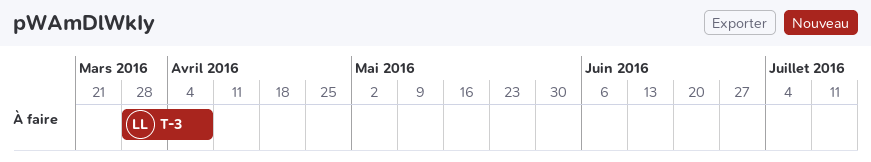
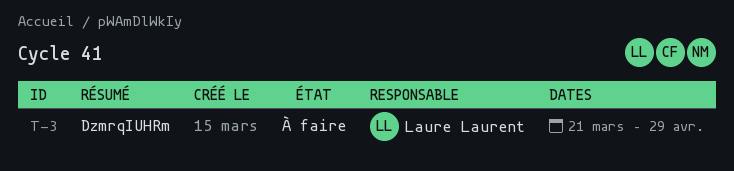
T-3, start: Mar 28 -> Mar 21
T-3, due: Apr 8 -> Apr 29

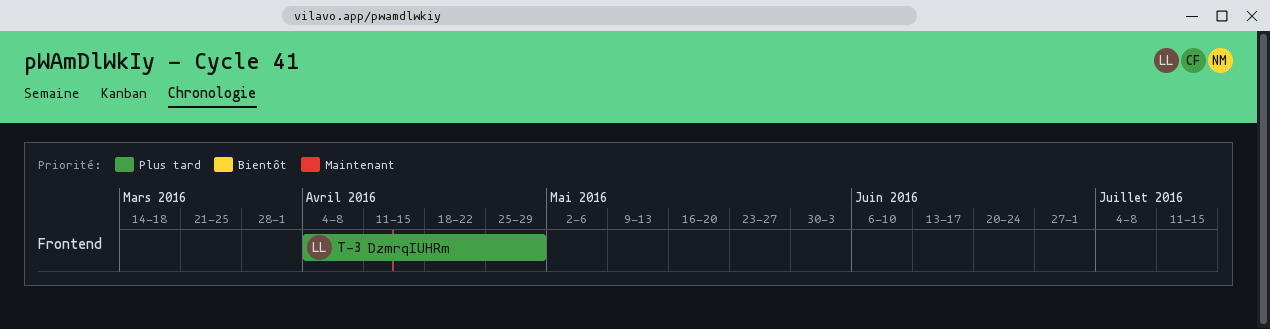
T-3, start: Mar 21 -> Apr 4

